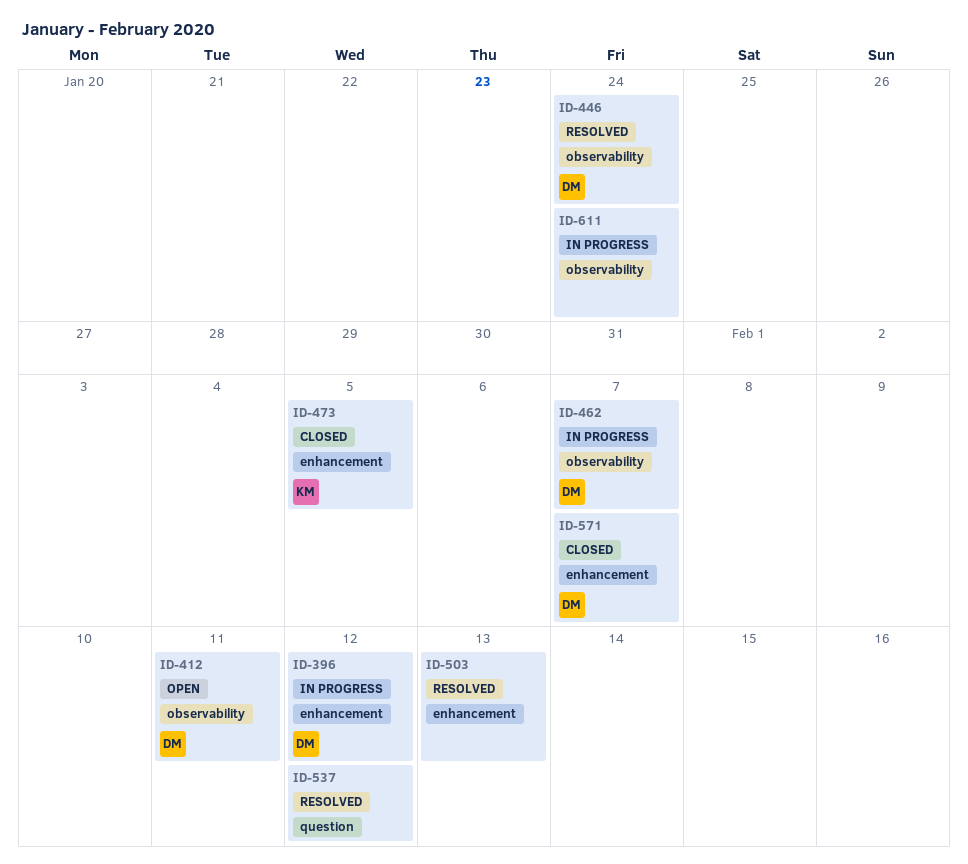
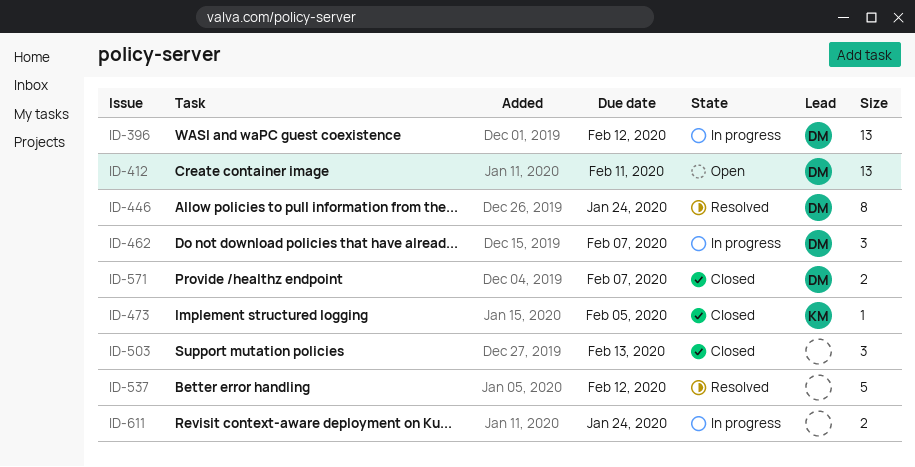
ID-503, status: Resolved -> Closed

